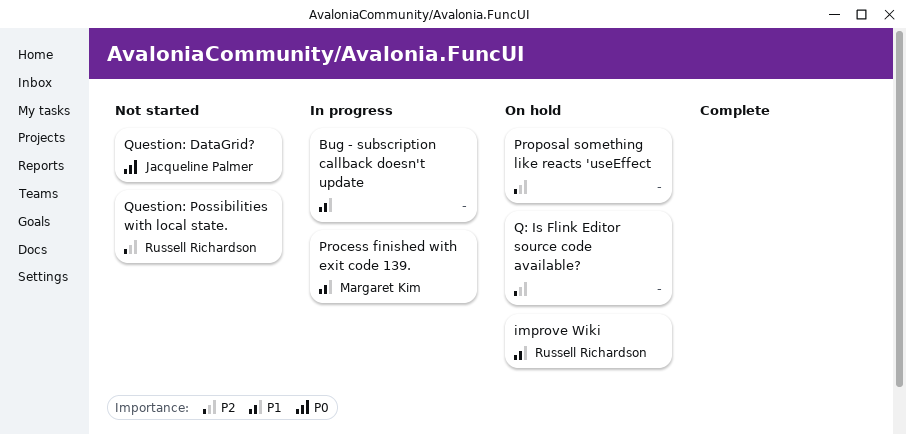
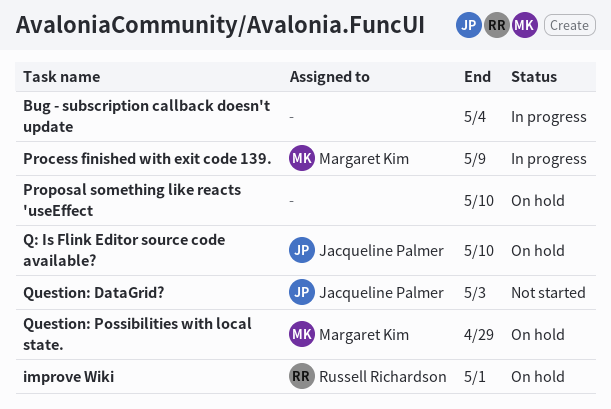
Q: Is Flink Editor source code available?, owner: none -> Jacqueline Palmer
Question: Possibilities with local state., status: Not started -> On hold
Question: Possibilities with local state., owner: Russell Richardson -> Margaret Kim

